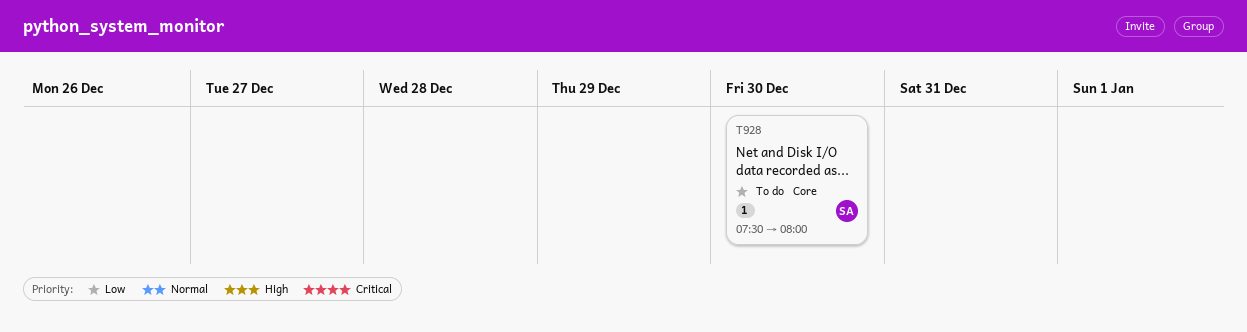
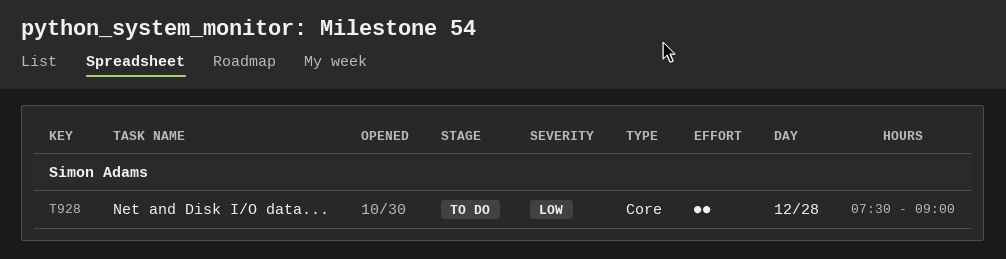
T928, estimate: 1 -> 2
T928, day: Dec 30 -> Dec 28
T928, ends: 08:00 -> 09:00

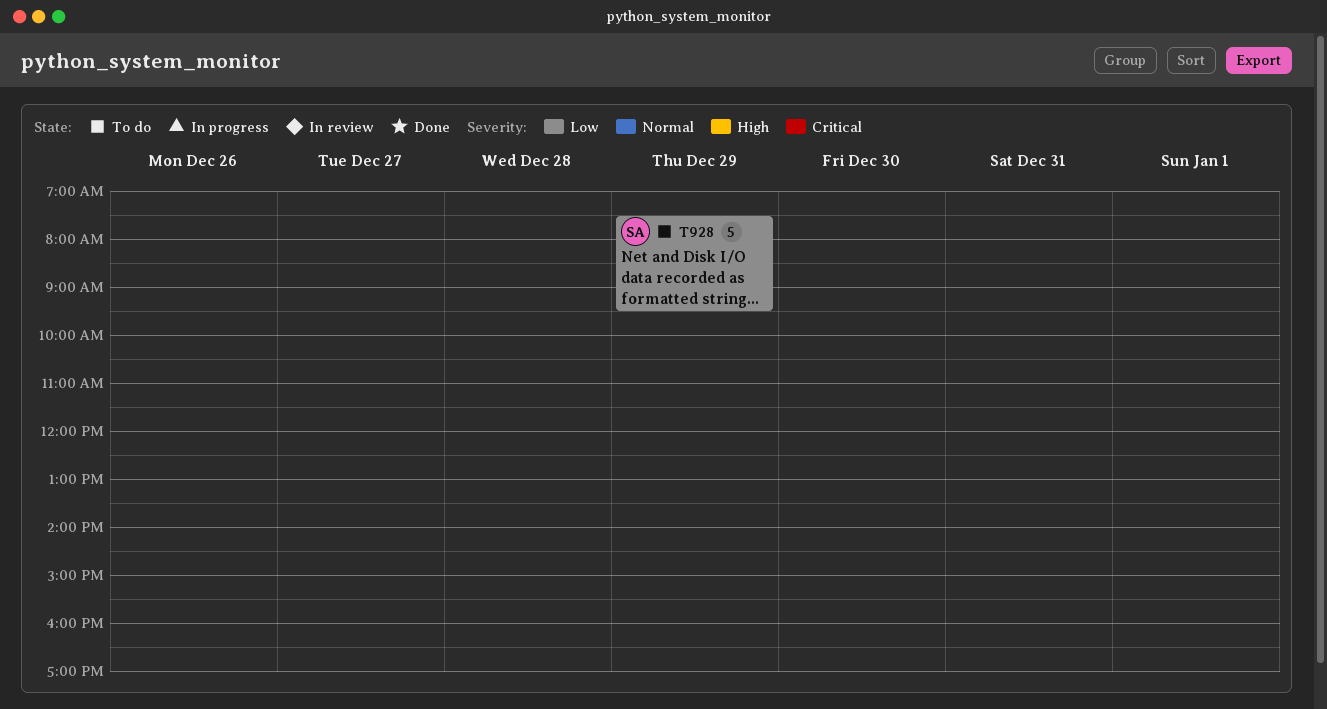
T928, estimate: 2 -> 5
T928, day: Dec 28 -> Dec 29
T928, ends: 09:00 -> 09:30

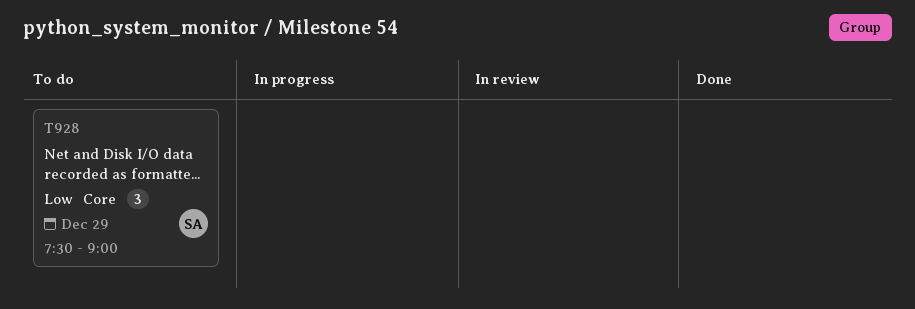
T928, estimate: 5 -> 3
T928, ends: 09:30 -> 09:00

